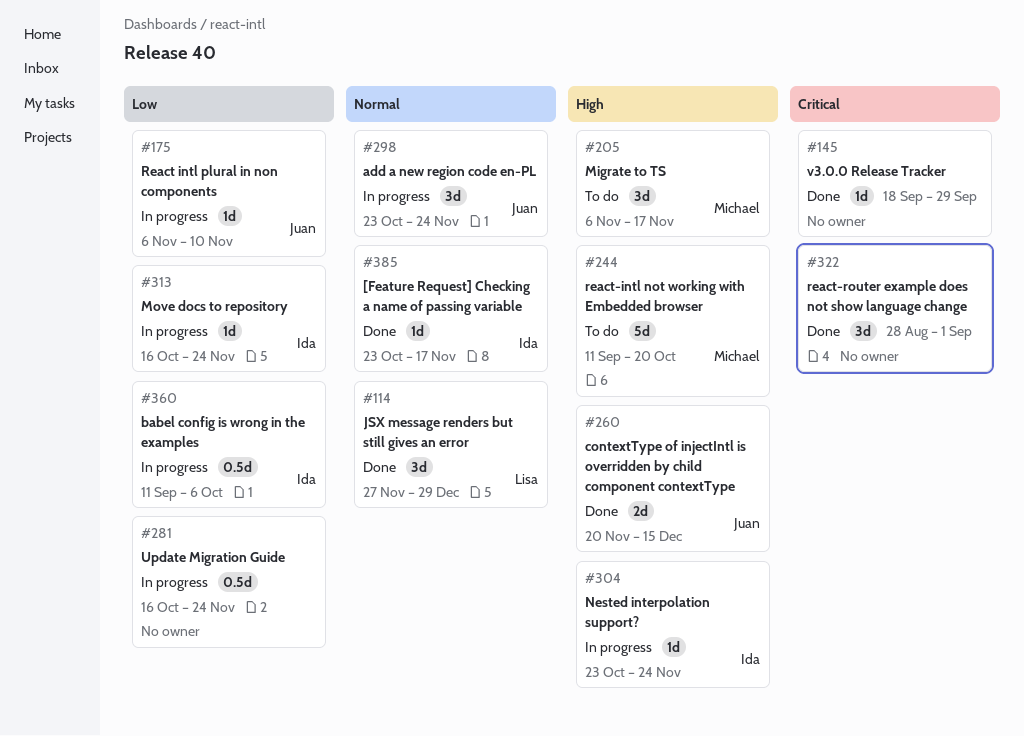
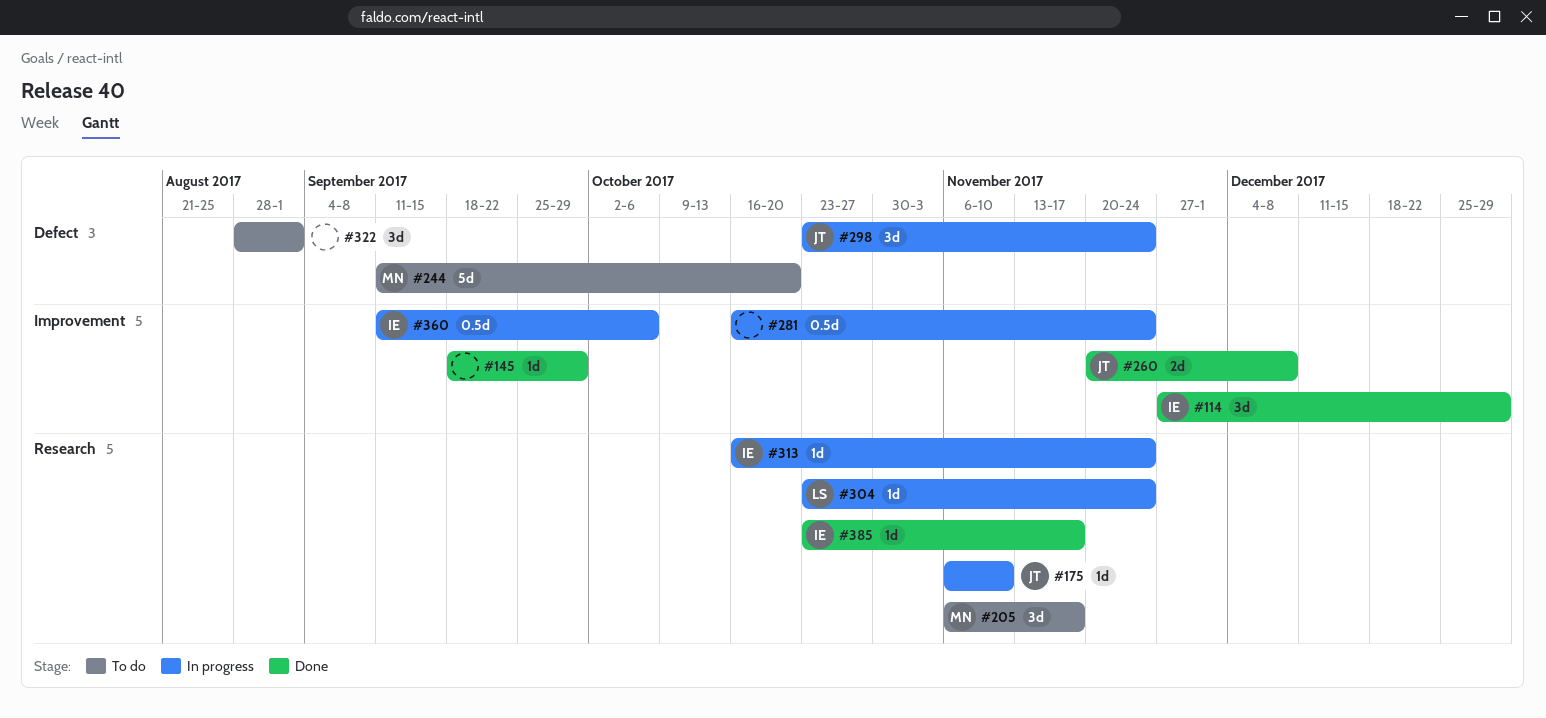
#114, owner: Lisa -> Ida
#260, due: Dec 15 -> Dec 8
#304, owner: Ida -> Lisa
#322, status: Done -> To do

